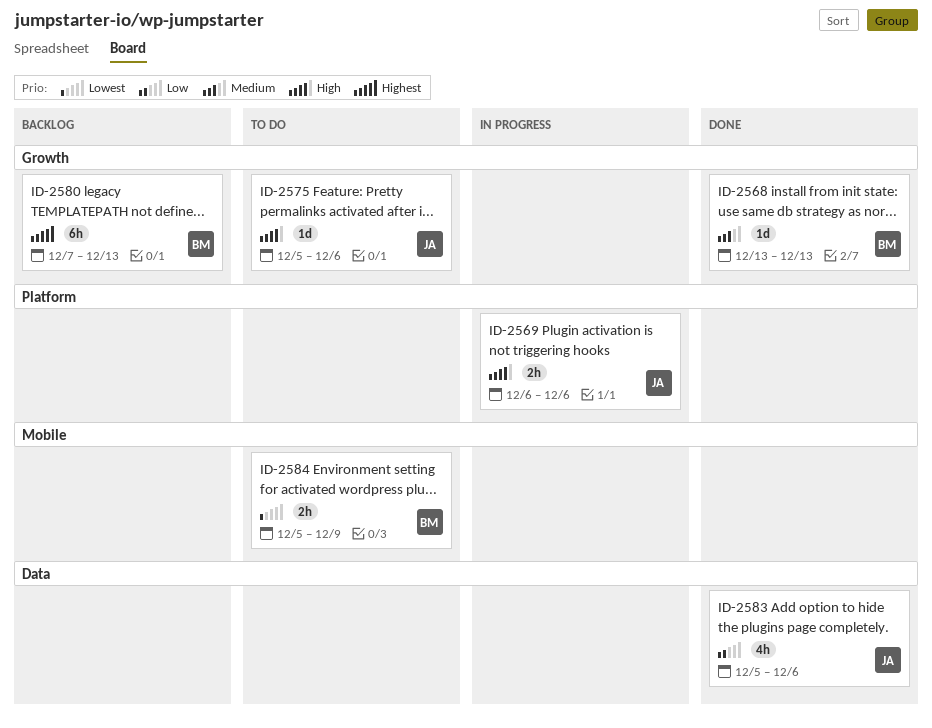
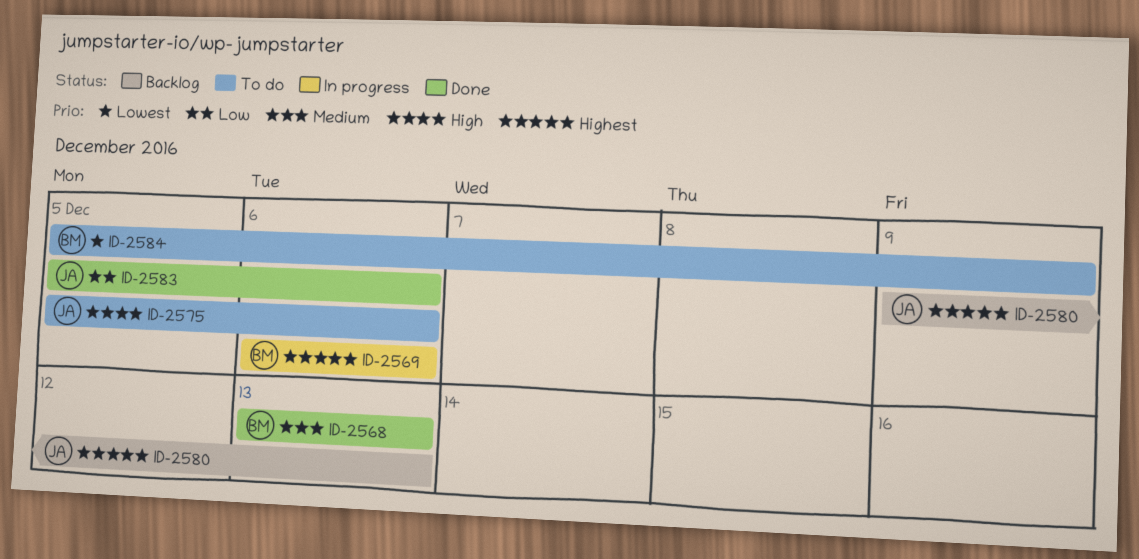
ID-2569, owner: JA -> BM
ID-2569, priority: High -> Highest
ID-2580, owner: BM -> JA
ID-2580, start: Dec 7 -> Dec 9

